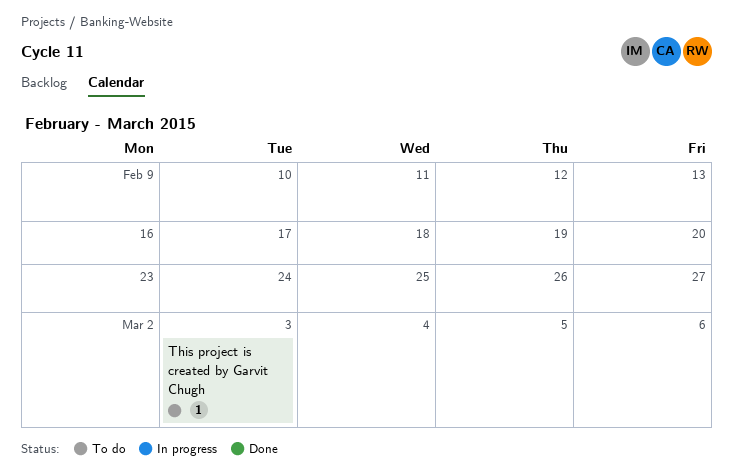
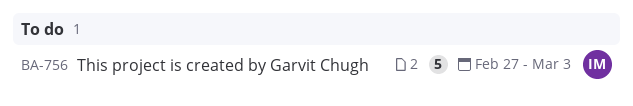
This project is created by Garvit Chugh, estimate: 1 -> 5

